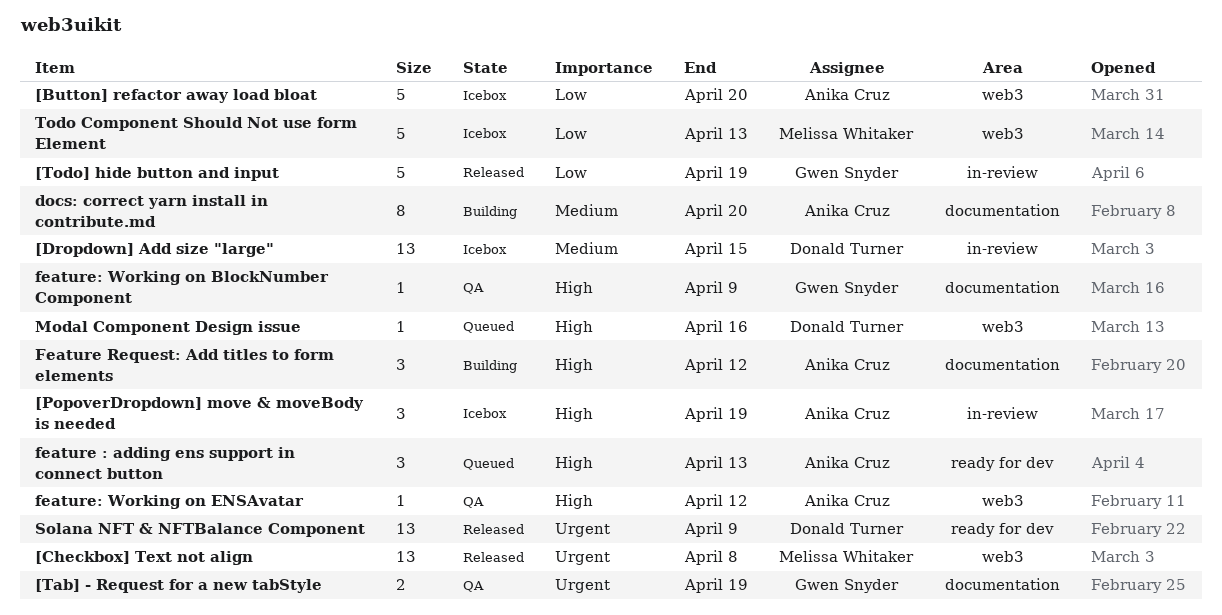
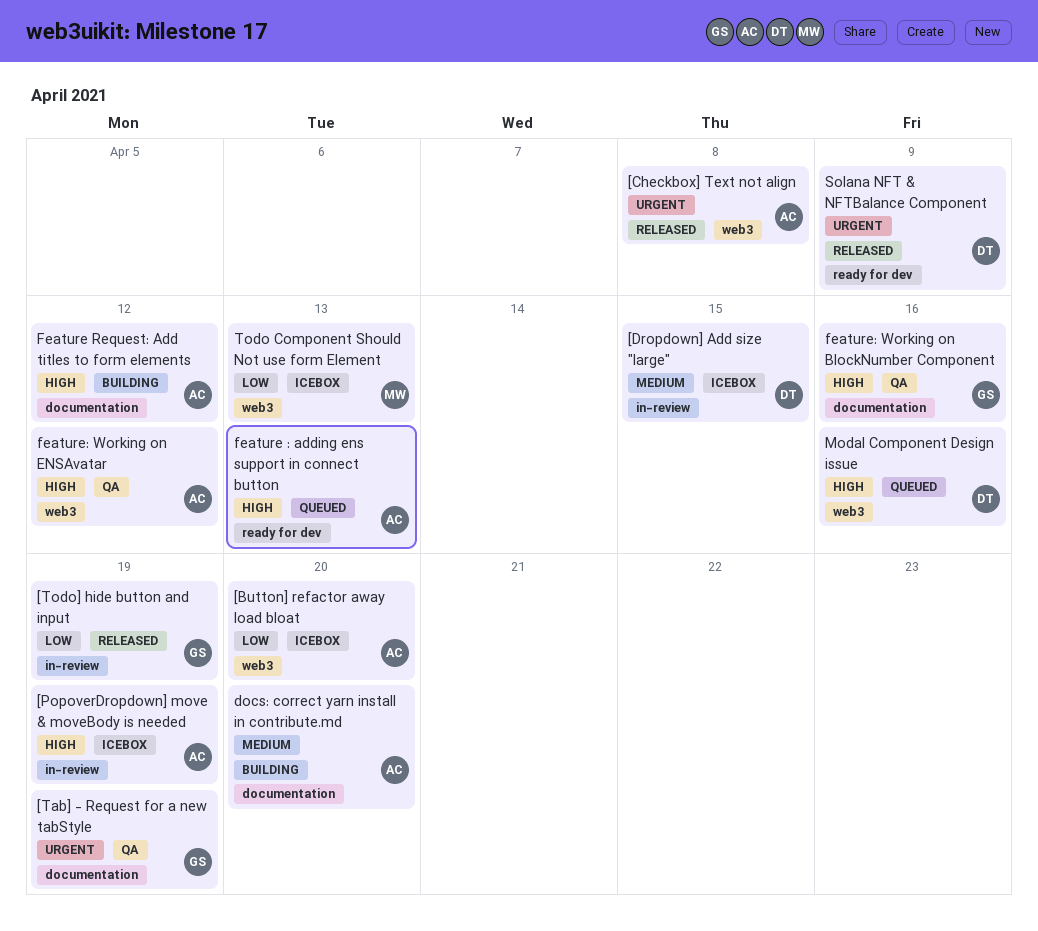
[Checkbox] Text not align, owner: Melissa Whitaker -> Anika Cruz
feature: Working on BlockNumber Component, due: Apr 9 -> Apr 16

